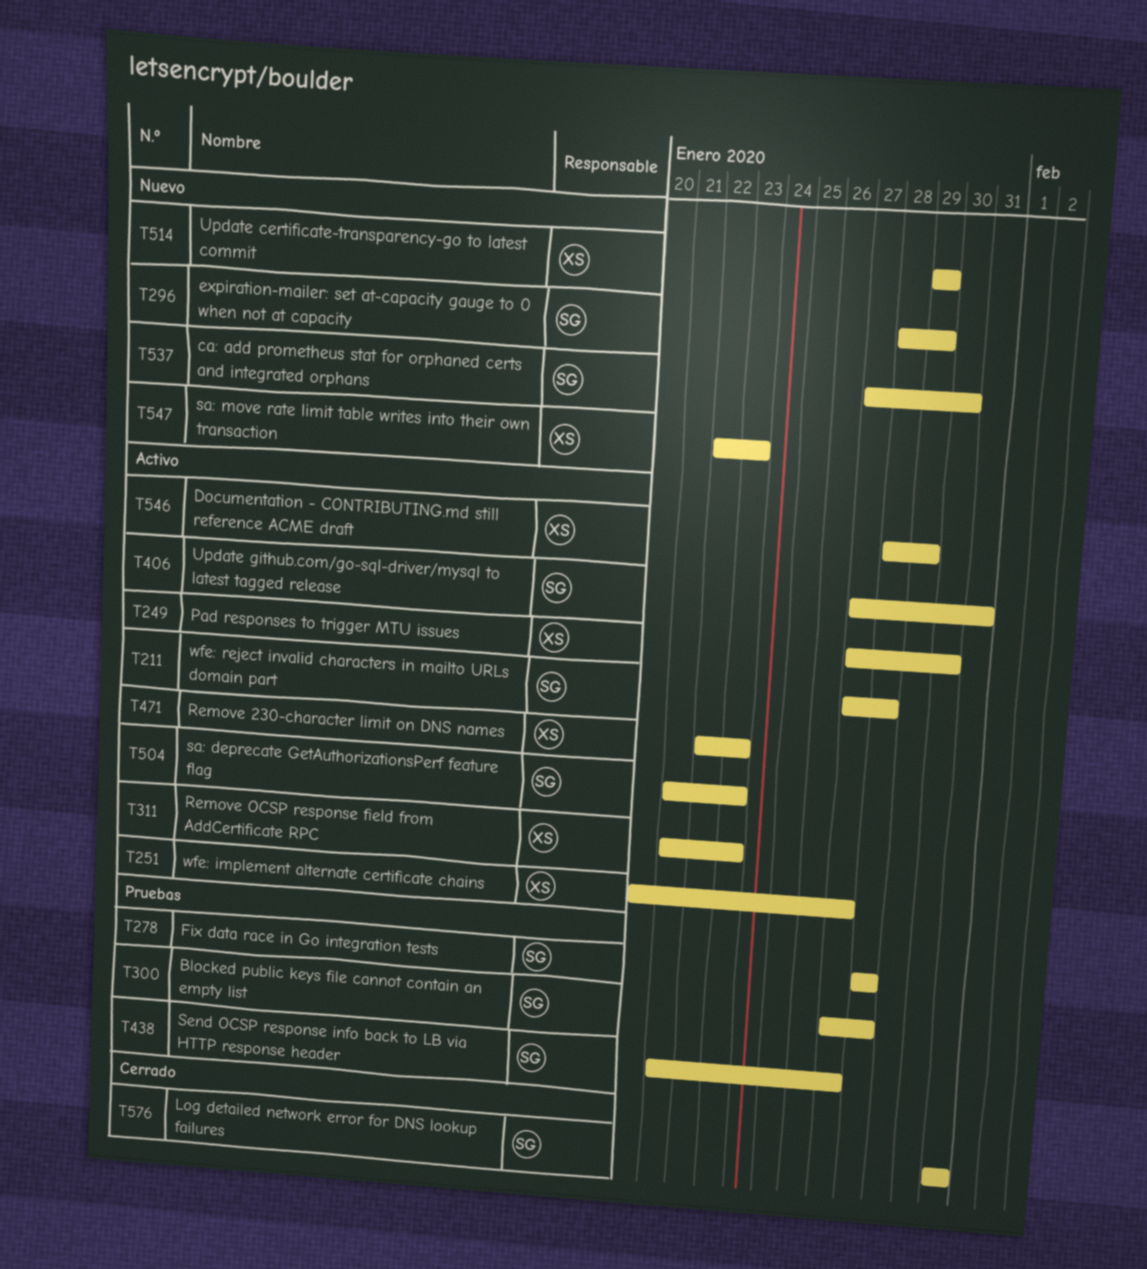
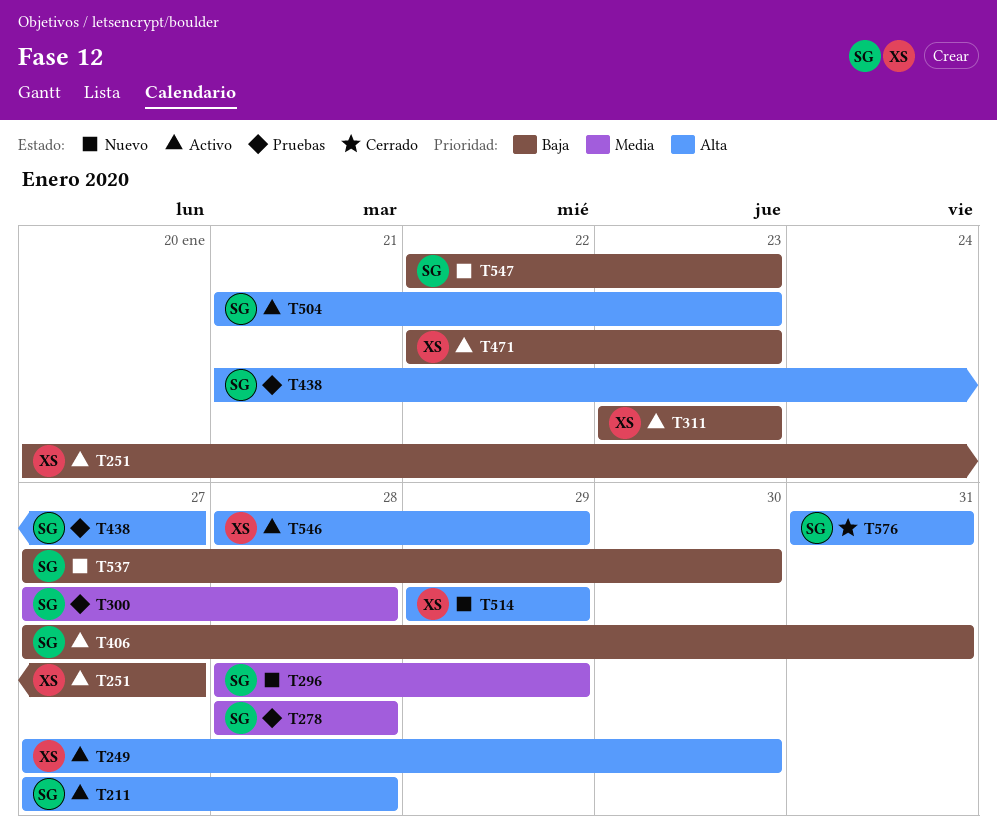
T311, start: Jan 21 -> Jan 23
T547, owner: XS -> SG

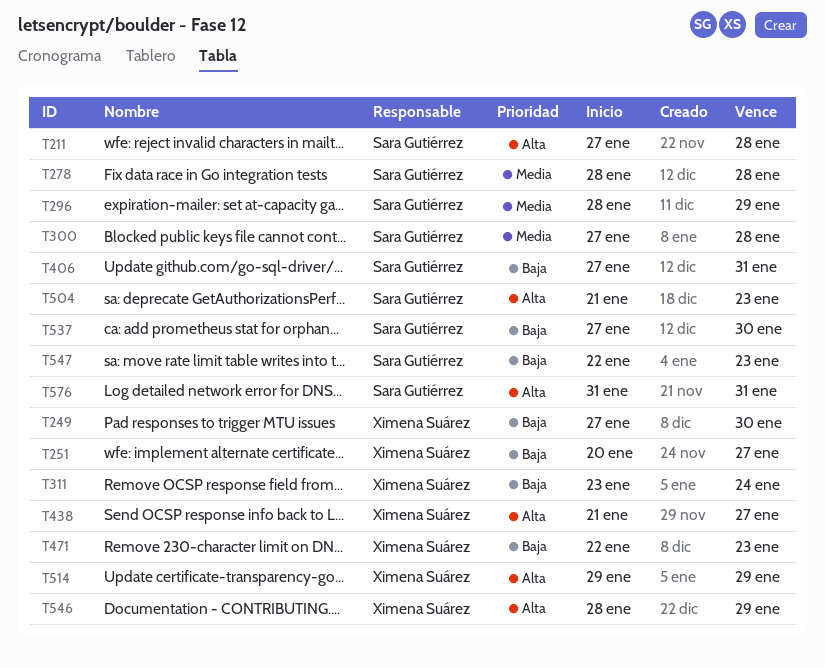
T249, priority: Alta -> Baja
T311, due: Jan 23 -> Jan 24
T438, owner: Sara Gutiérrez -> Ximena Suárez

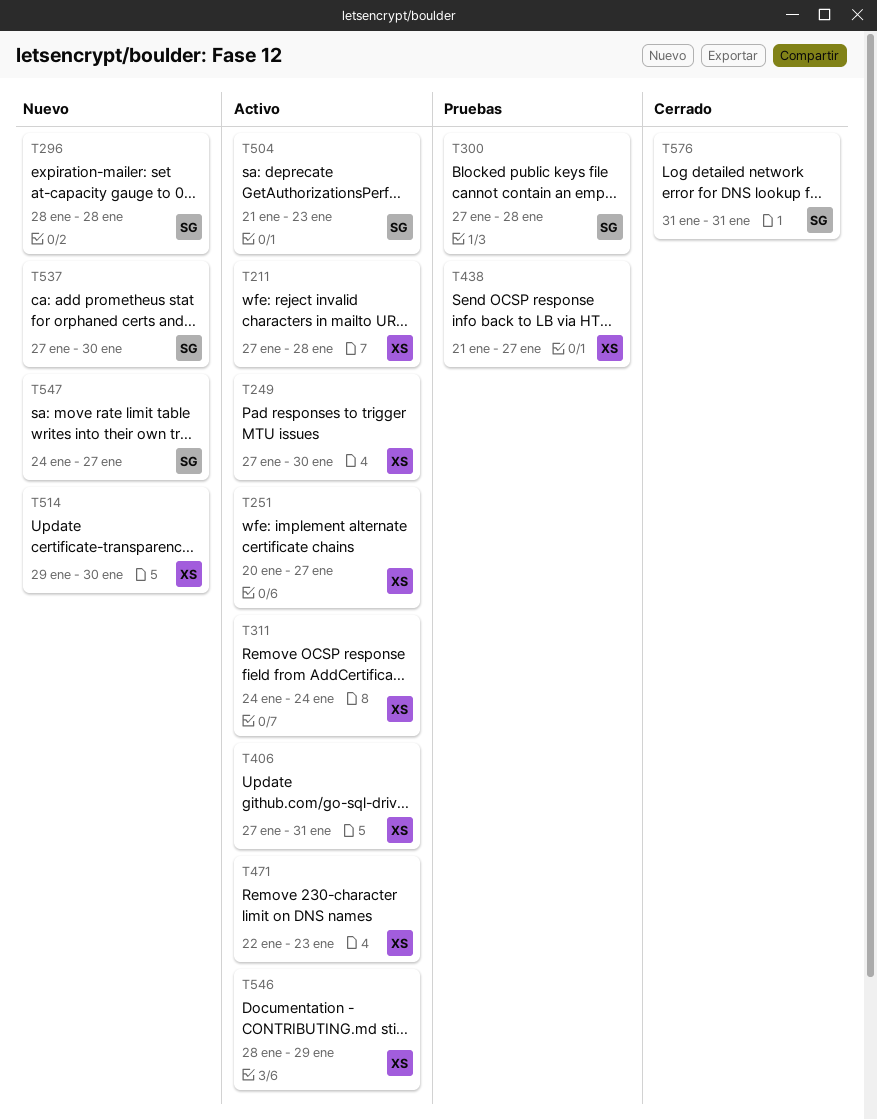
T211, owner: Sara Gutiérrez -> Ximena Suárez
T278: present -> none
T296, due: Jan 29 -> Jan 28
T311, start: Jan 23 -> Jan 24
T406, owner: Sara Gutiérrez -> Ximena Suárez
T514, due: Jan 29 -> Jan 30
T547, start: Jan 22 -> Jan 24
T547, due: Jan 23 -> Jan 27

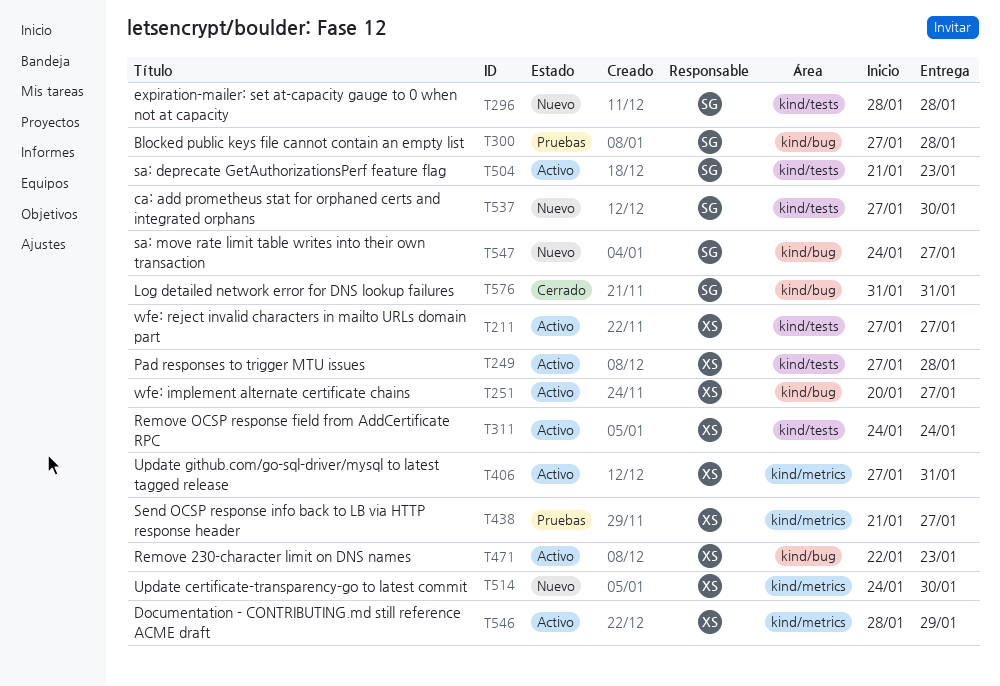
T211, due: Jan 28 -> Jan 27
T249, due: Jan 30 -> Jan 28
T514, start: Jan 29 -> Jan 24

